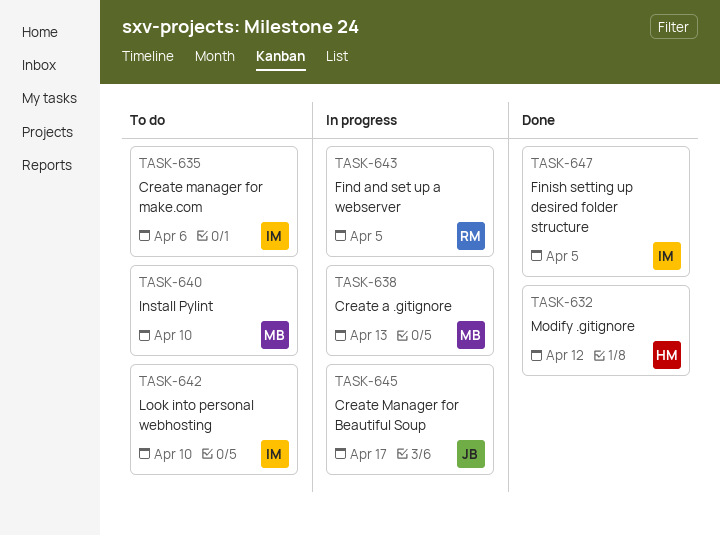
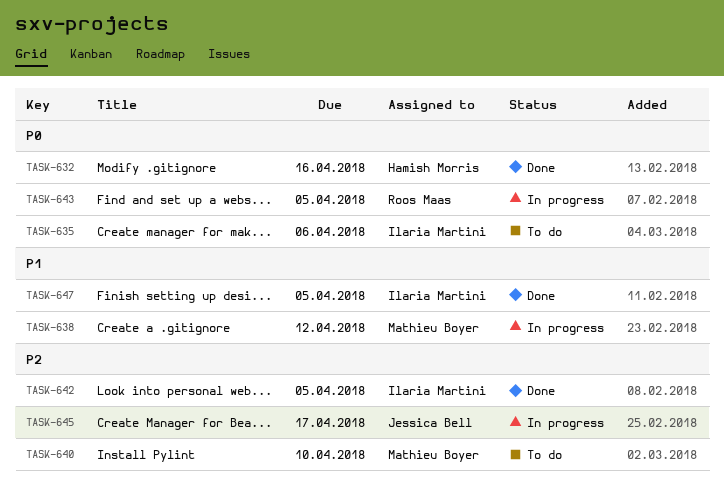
TASK-632, due: Apr 12 -> Apr 16
TASK-638, due: Apr 13 -> Apr 12
TASK-642, status: To do -> Done
TASK-642, due: Apr 10 -> Apr 5

